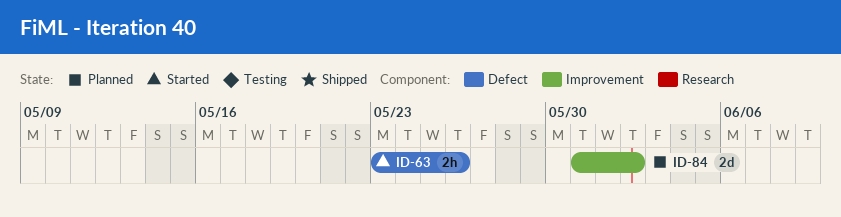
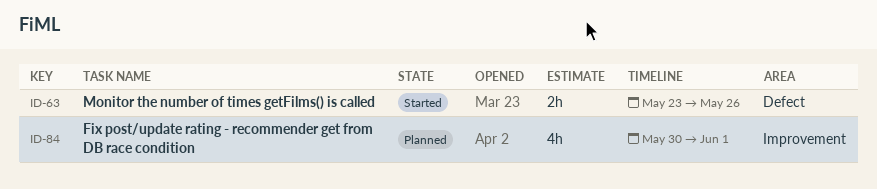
ID-84, estimate: 2d -> 4h
ID-84, start: May 31 -> May 30
ID-84, due: Jun 2 -> Jun 1

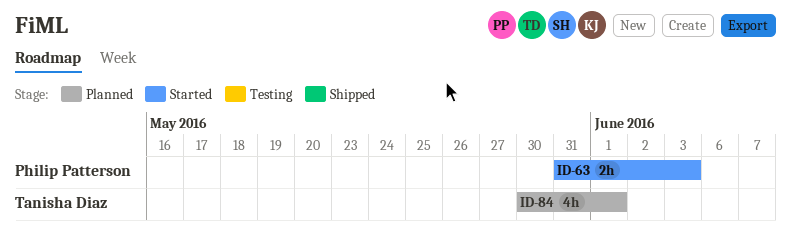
ID-63, start: May 23 -> May 31
ID-63, due: May 26 -> Jun 3

